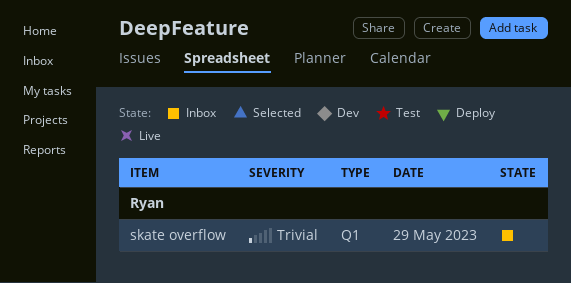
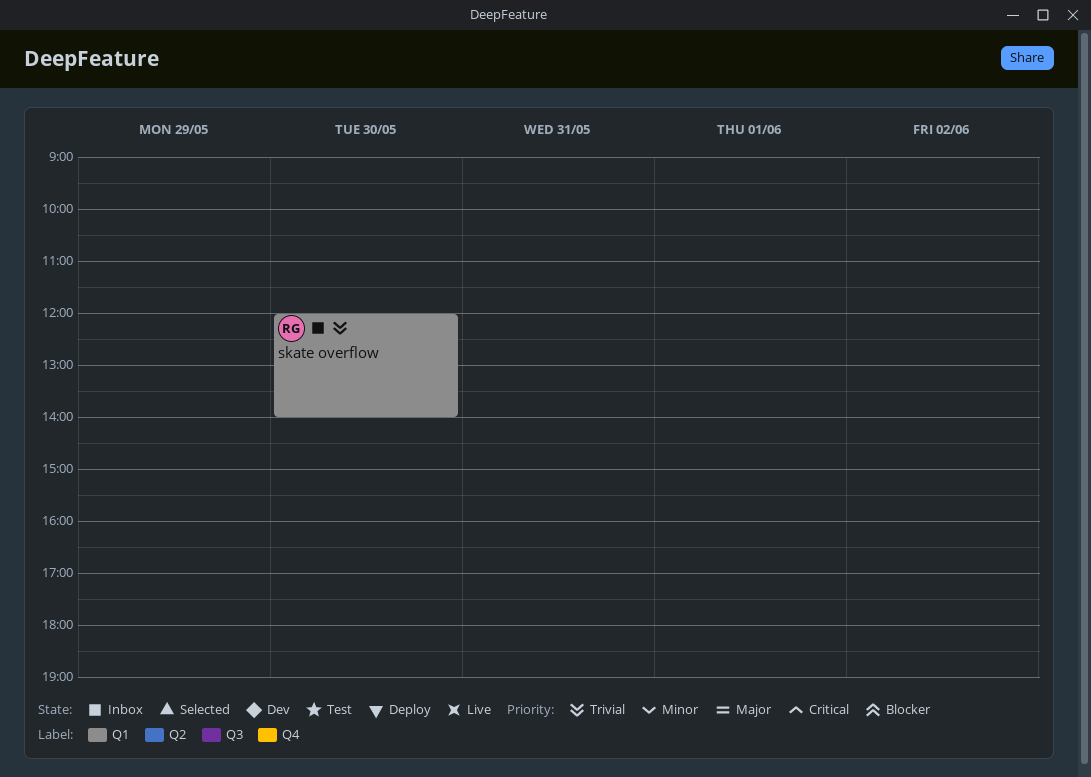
skate overflow, day: May 29 -> May 30

